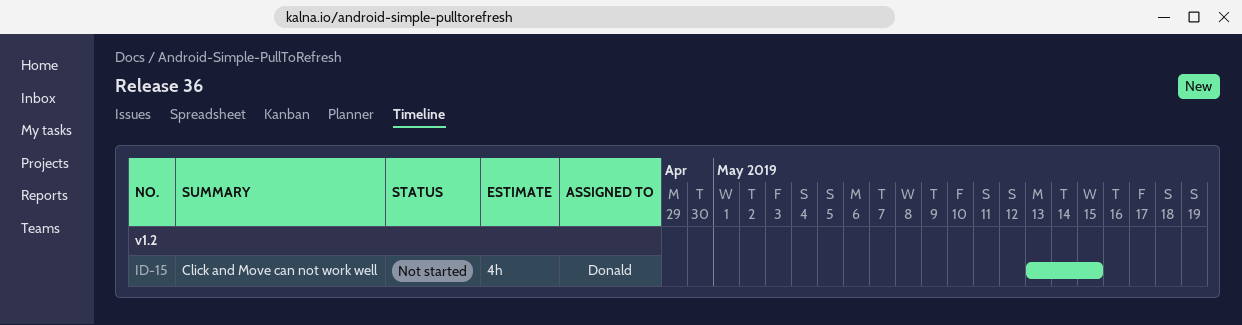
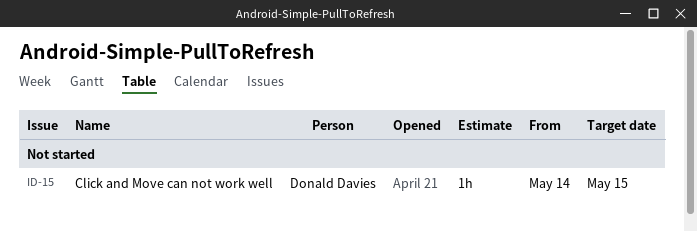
ID-15, estimate: 4h -> 1h
ID-15, start: May 13 -> May 14

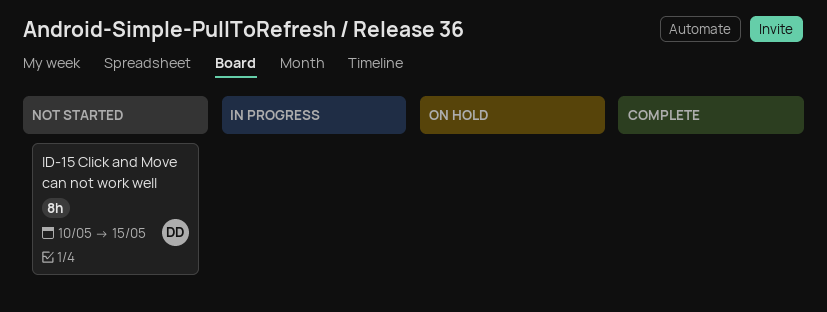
ID-15, estimate: 1h -> 8h
ID-15, start: May 14 -> May 10

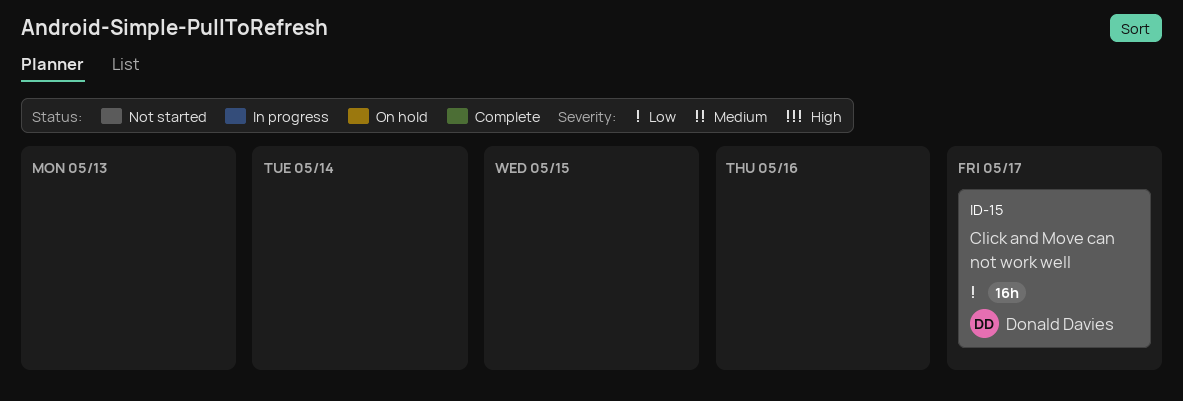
ID-15, estimate: 8h -> 16h
ID-15, due: May 15 -> May 17

